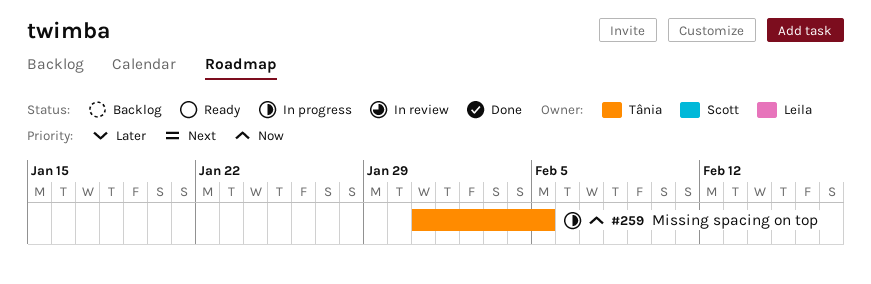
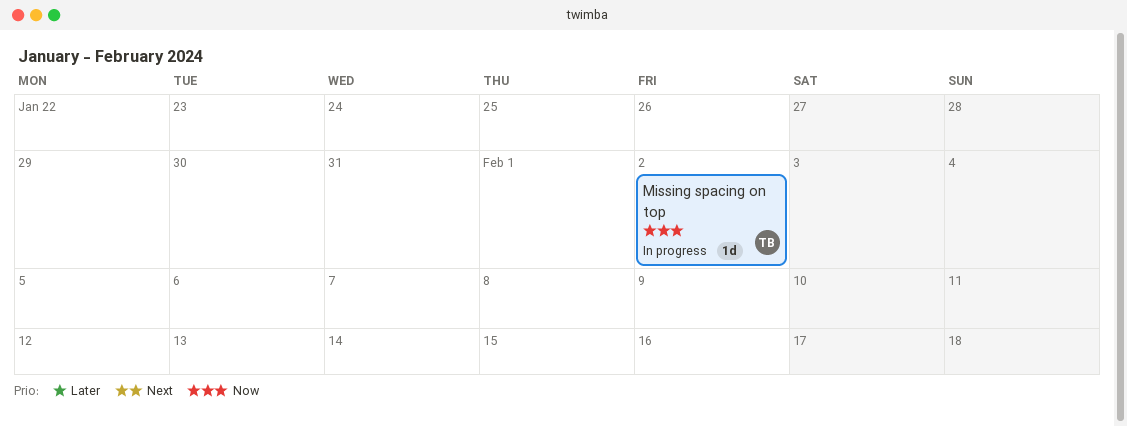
Missing spacing on top, due: Feb 5 -> Feb 2

